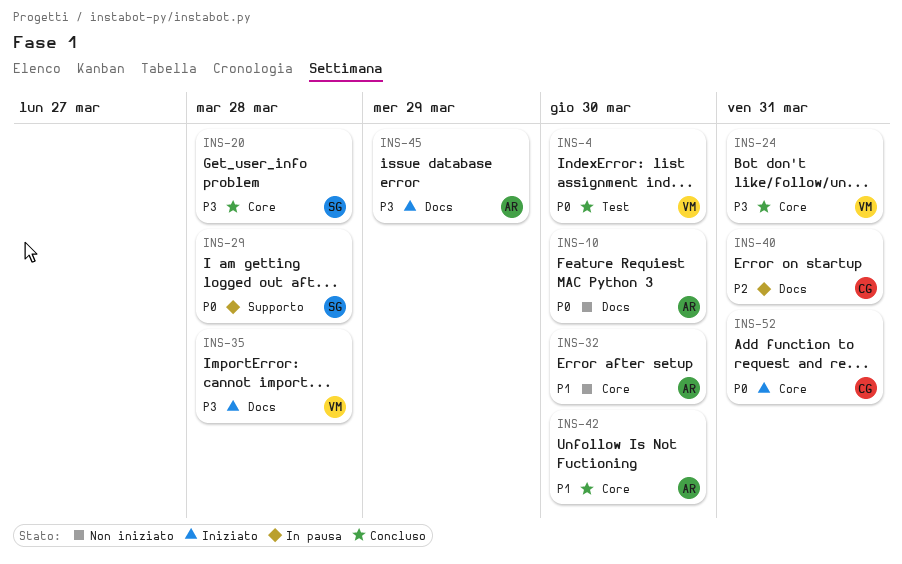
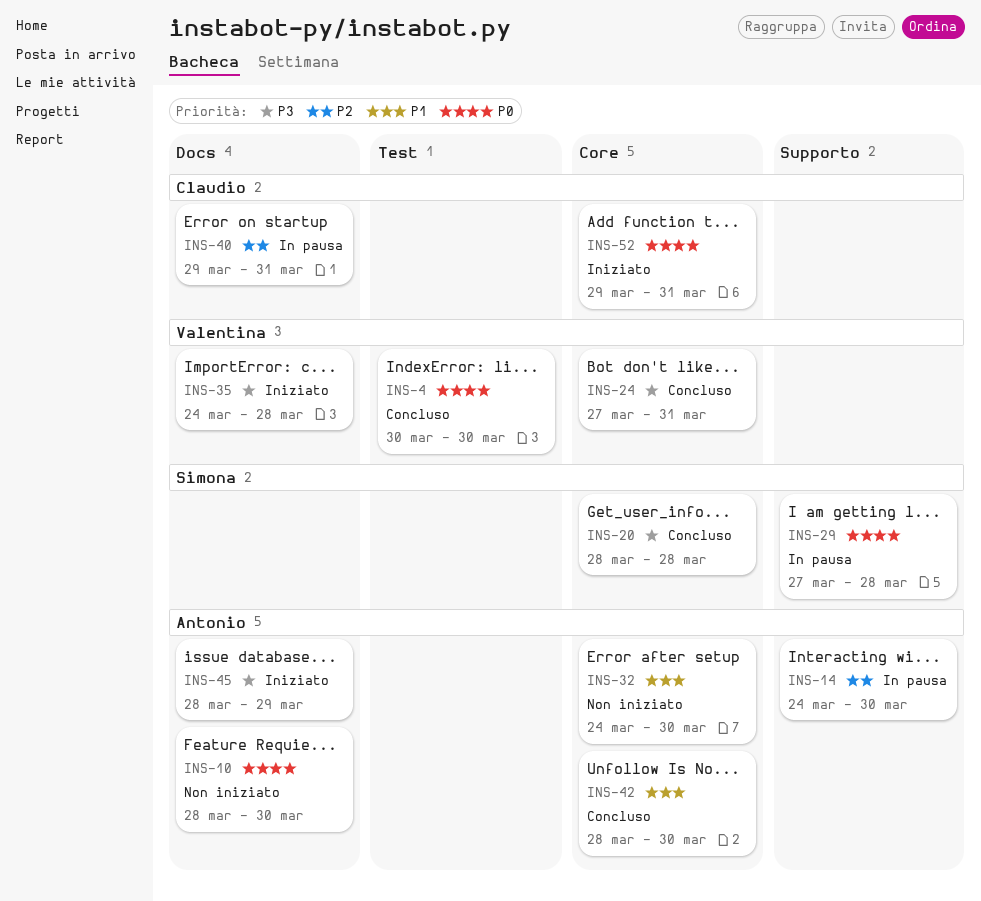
INS-14: none -> present

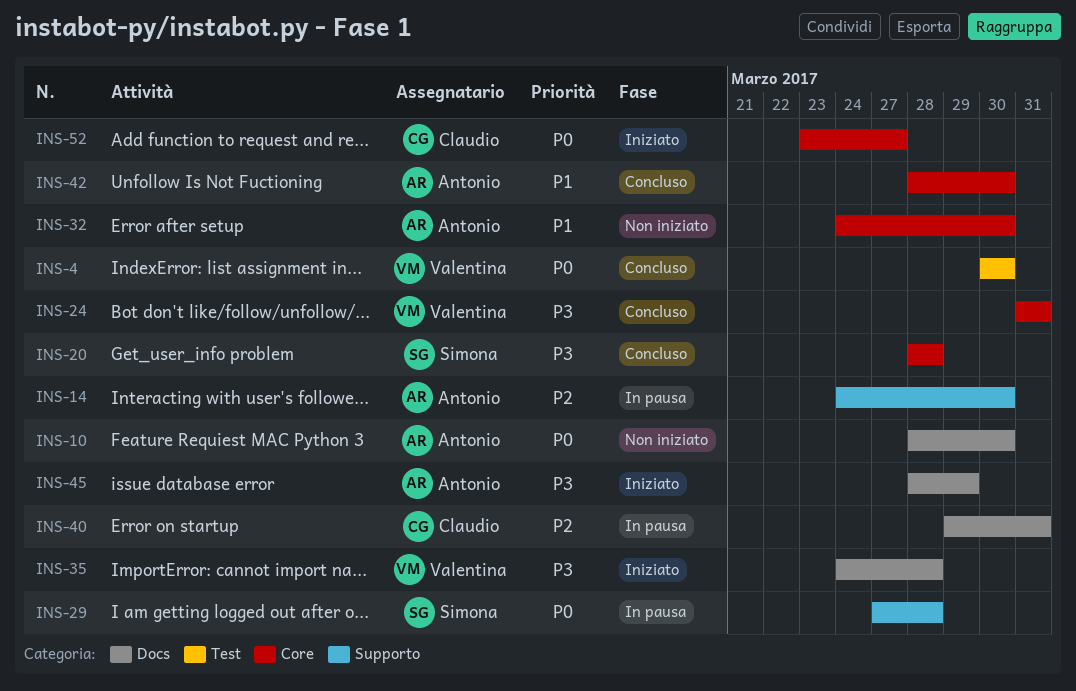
INS-24, start: Mar 27 -> Mar 31
INS-52, start: Mar 29 -> Mar 23
INS-52, due: Mar 31 -> Mar 27

